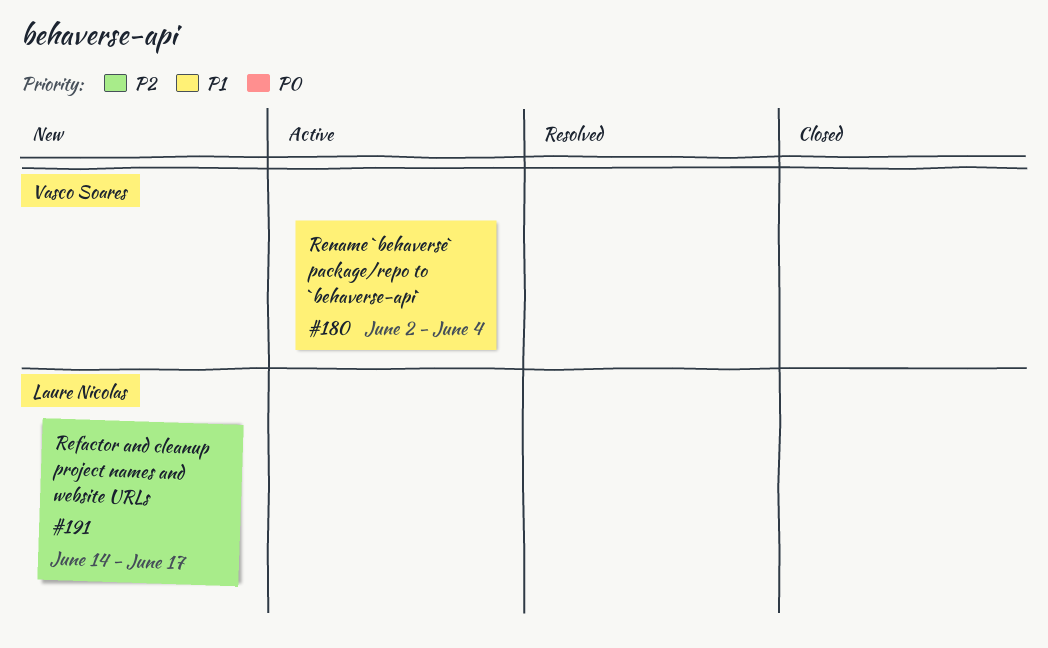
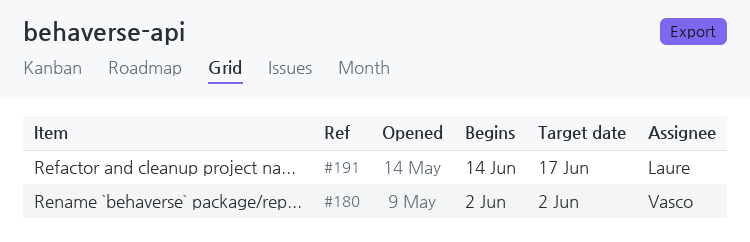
#180, due: Jun 4 -> Jun 2

